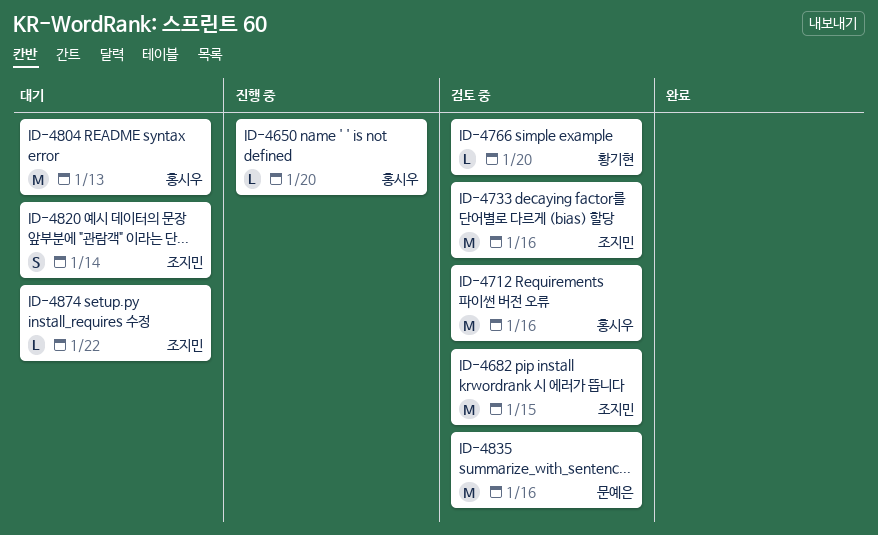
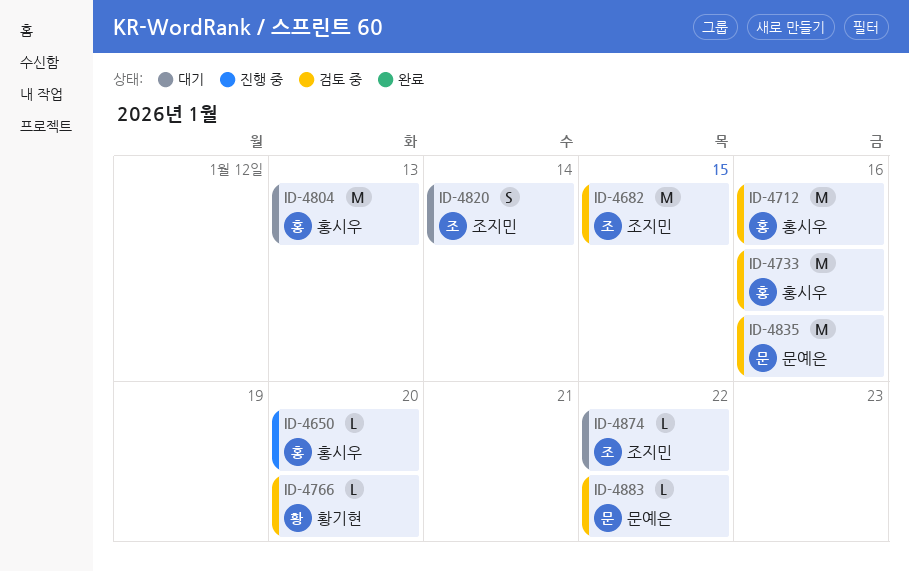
ID-4733, owner: 조지민 -> 홍시우
ID-4883: none -> present

